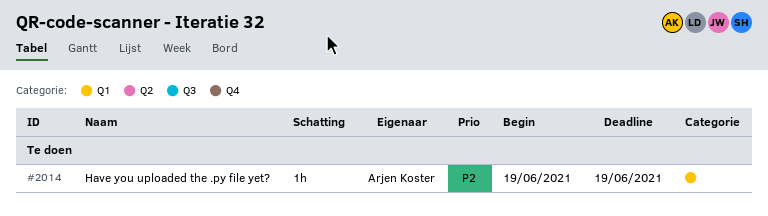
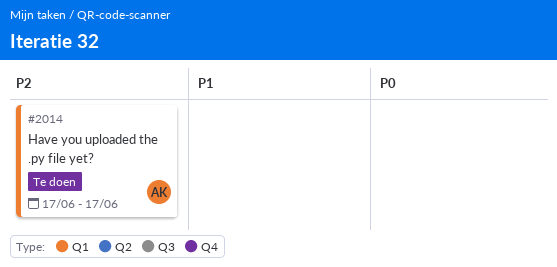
#2014, start: Jun 19 -> Jun 17
#2014, due: Jun 19 -> Jun 17

